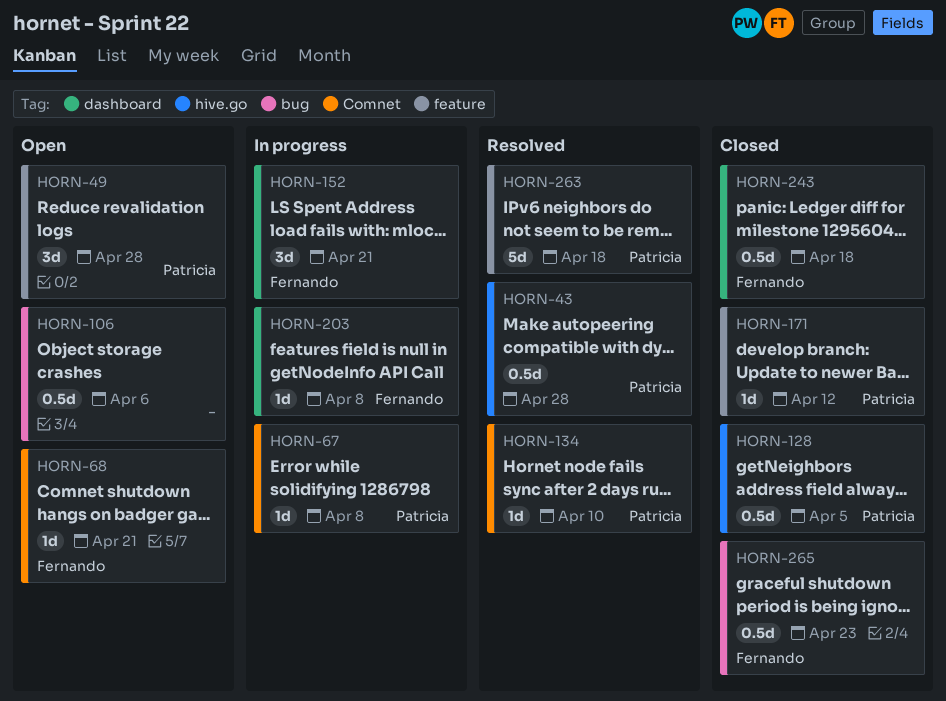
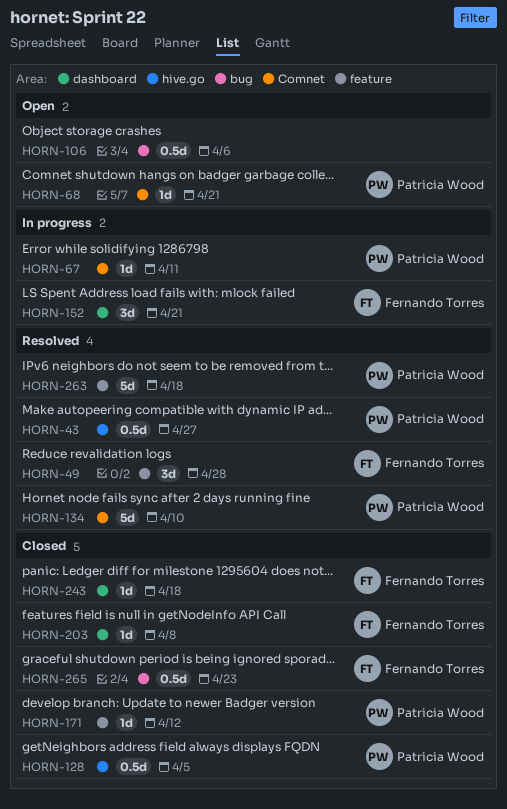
HORN-43, due: Apr 28 -> Apr 27
HORN-49, status: Open -> Resolved
HORN-49, owner: Patricia Wood -> Fernando Torres
HORN-67, due: Apr 8 -> Apr 11
HORN-68, owner: Fernando Torres -> Patricia Wood
HORN-134, estimate: 1d -> 5d
HORN-203, status: In progress -> Closed
HORN-243, estimate: 0.5d -> 1d

